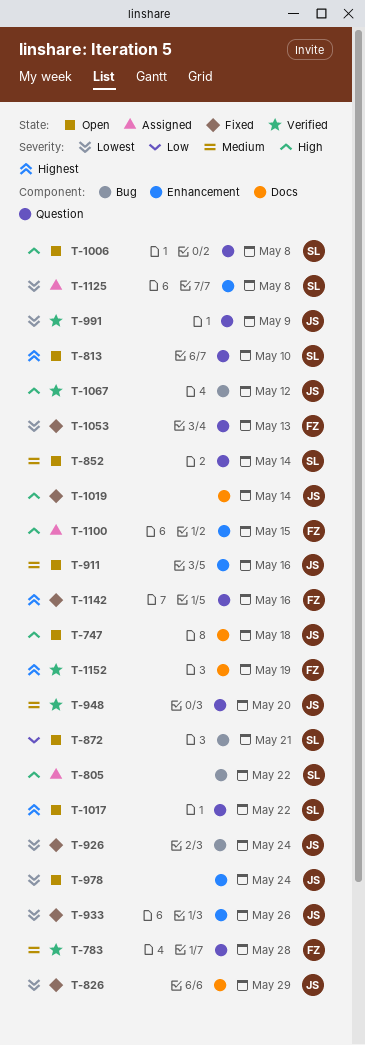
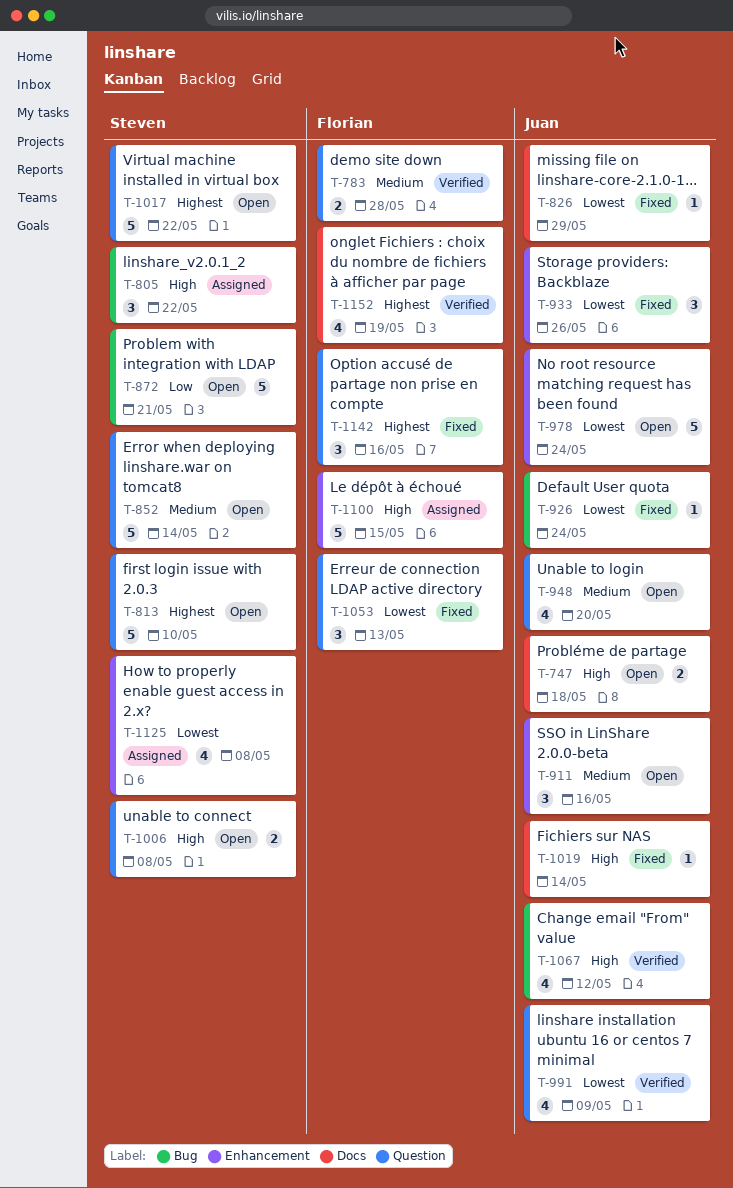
T-948, status: Verified -> Open

